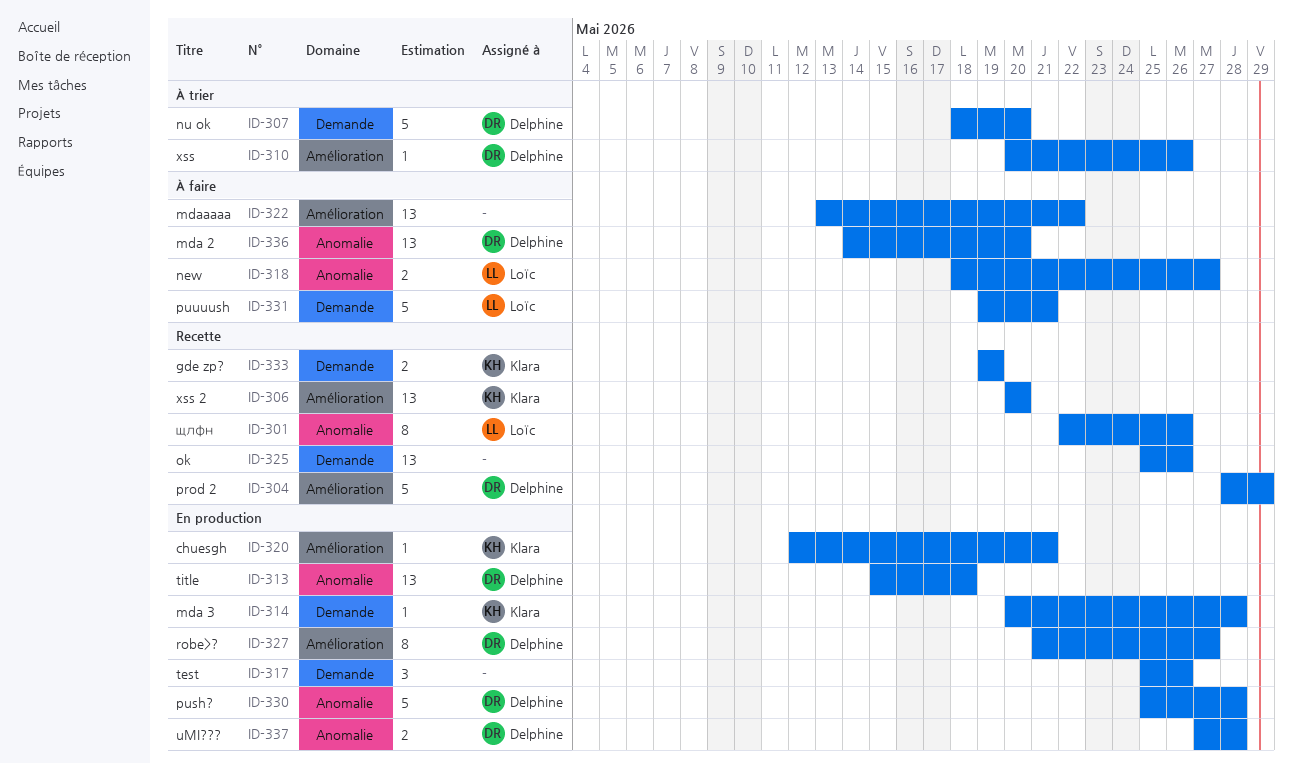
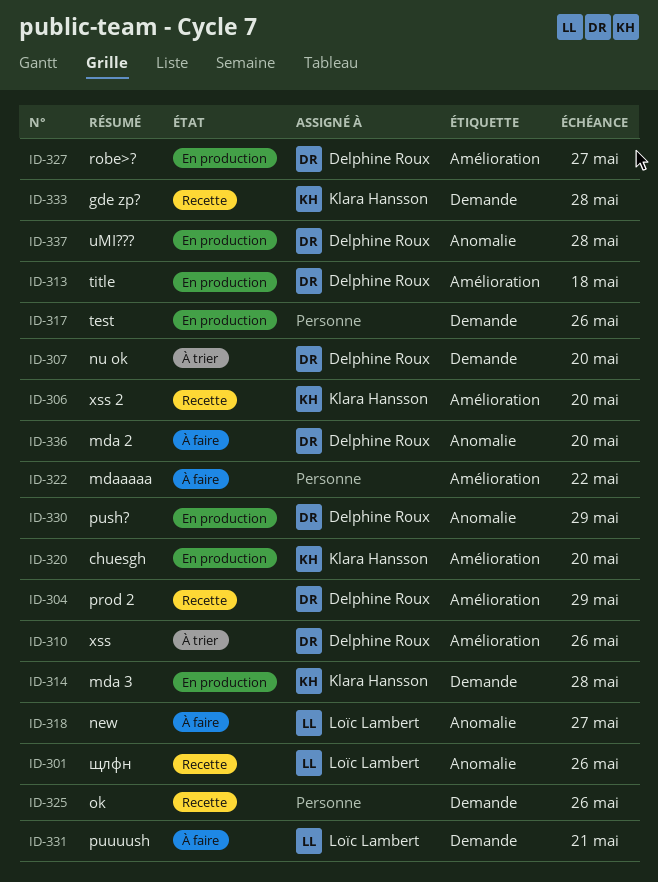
ID-313, label: Anomalie -> Amélioration
ID-320, due: May 21 -> May 20
ID-330, due: May 28 -> May 29
ID-333, due: May 19 -> May 28

